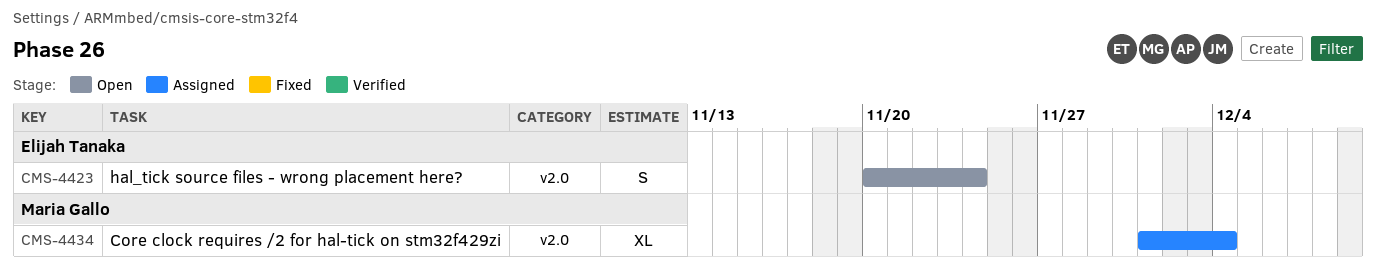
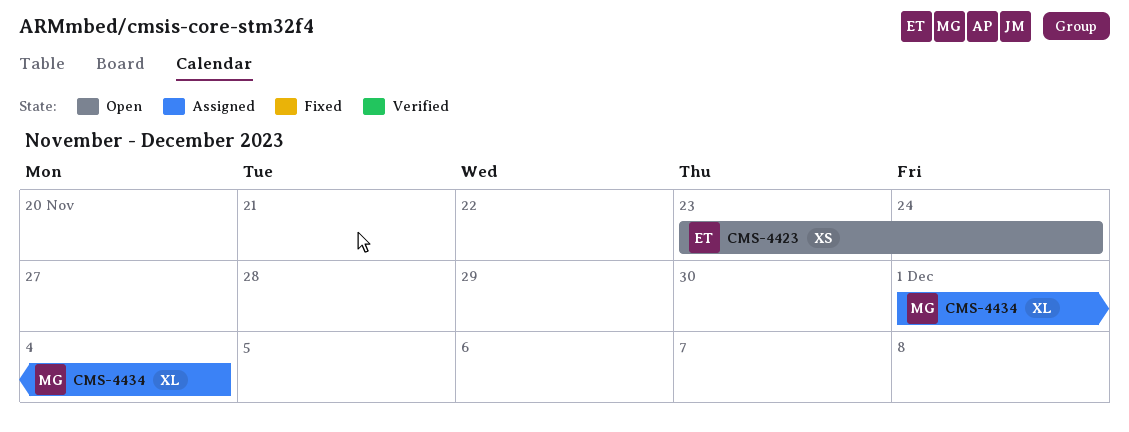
CMS-4423, estimate: S -> XS
CMS-4423, start: Nov 20 -> Nov 23

